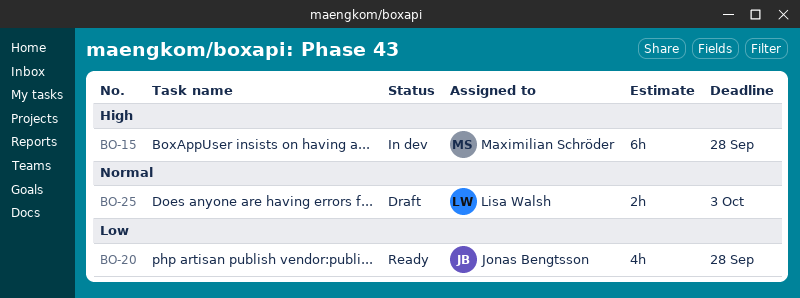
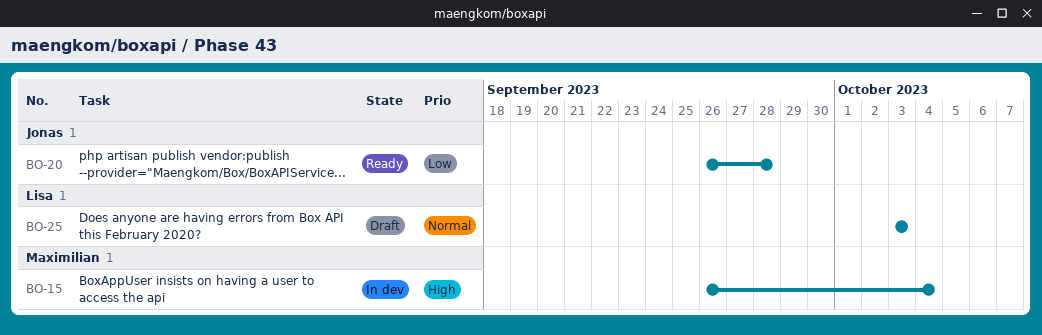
BO-15, due: Sep 28 -> Oct 4

